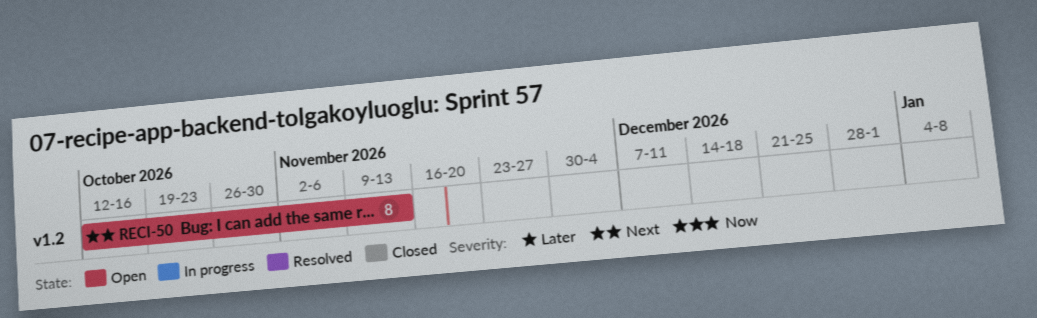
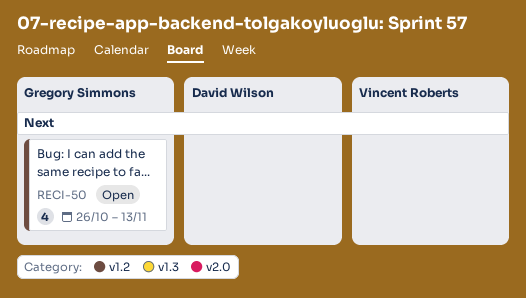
RECI-50, estimate: 8 -> 4
RECI-50, start: Oct 12 -> Oct 26

